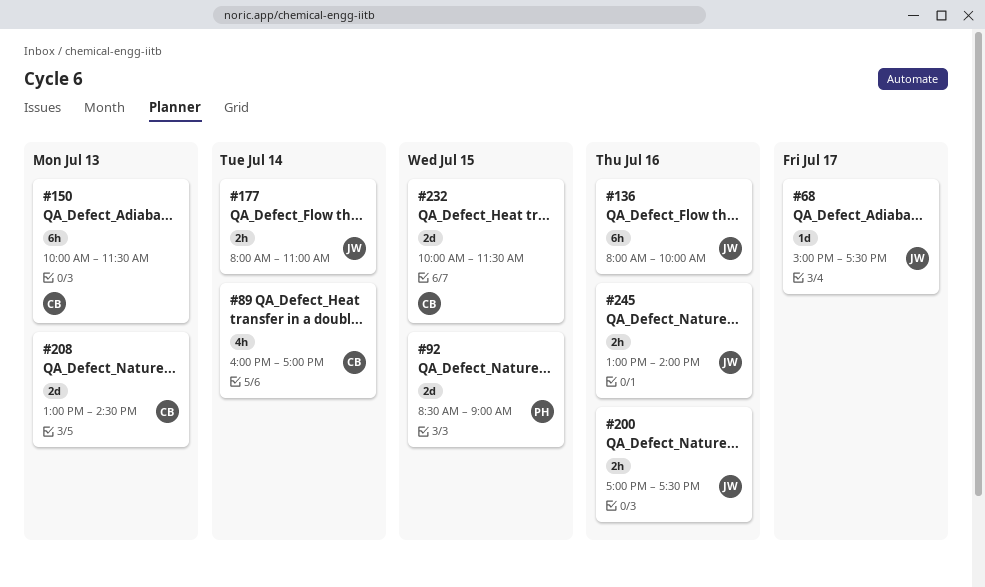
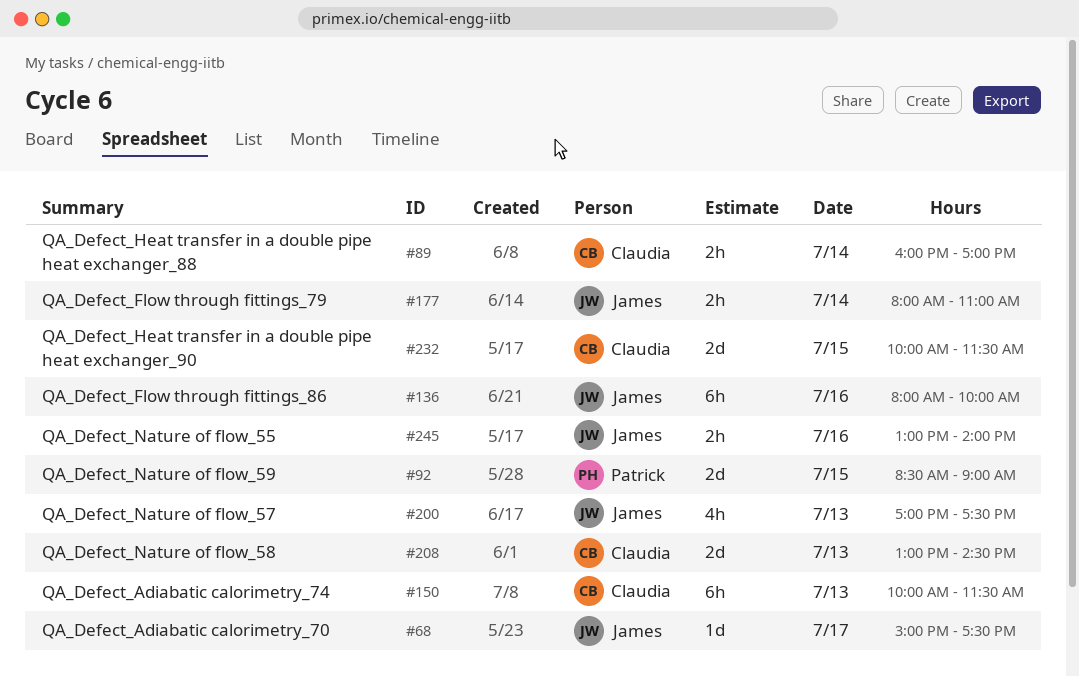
#89, estimate: 4h -> 2h
#200, estimate: 2h -> 4h
#200, day: Jul 16 -> Jul 13

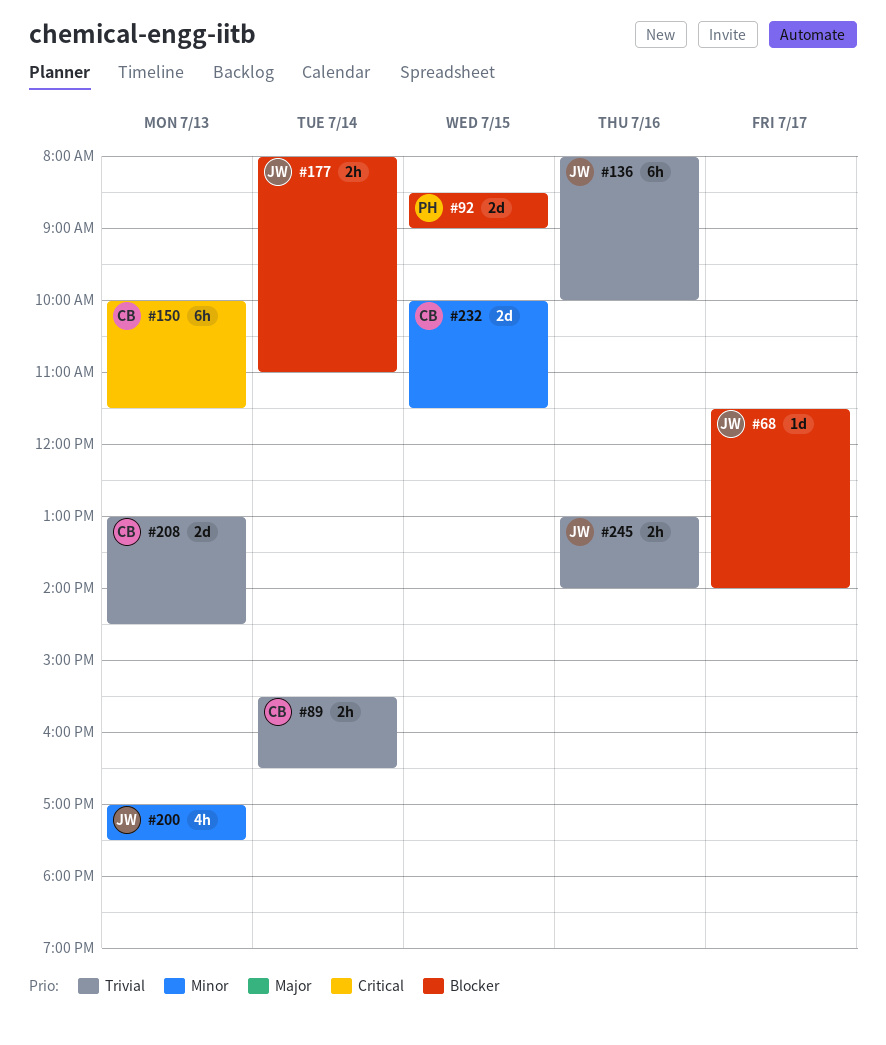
#68, begins: 15:00 -> 11:30
#68, ends: 17:30 -> 14:00
#89, begins: 16:00 -> 15:30
#89, ends: 17:00 -> 16:30

